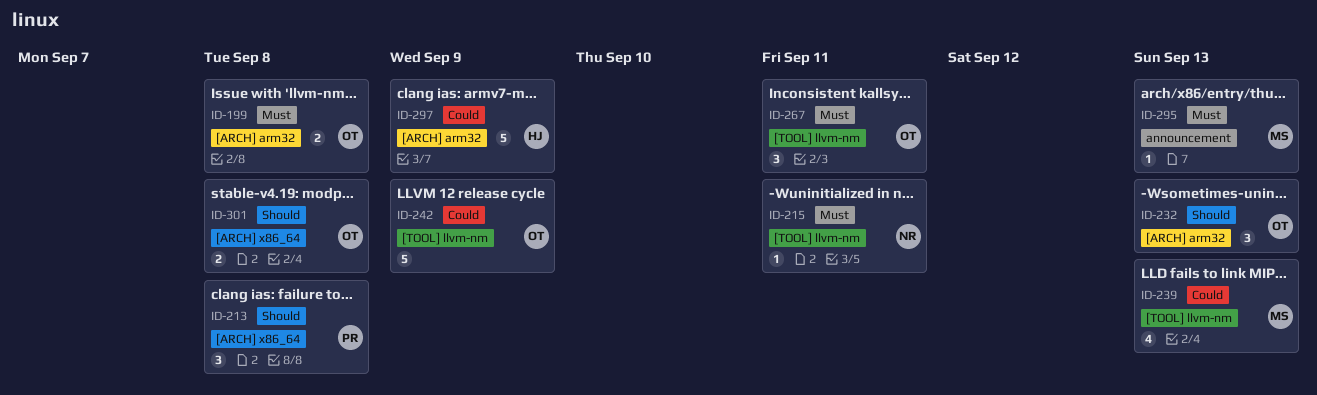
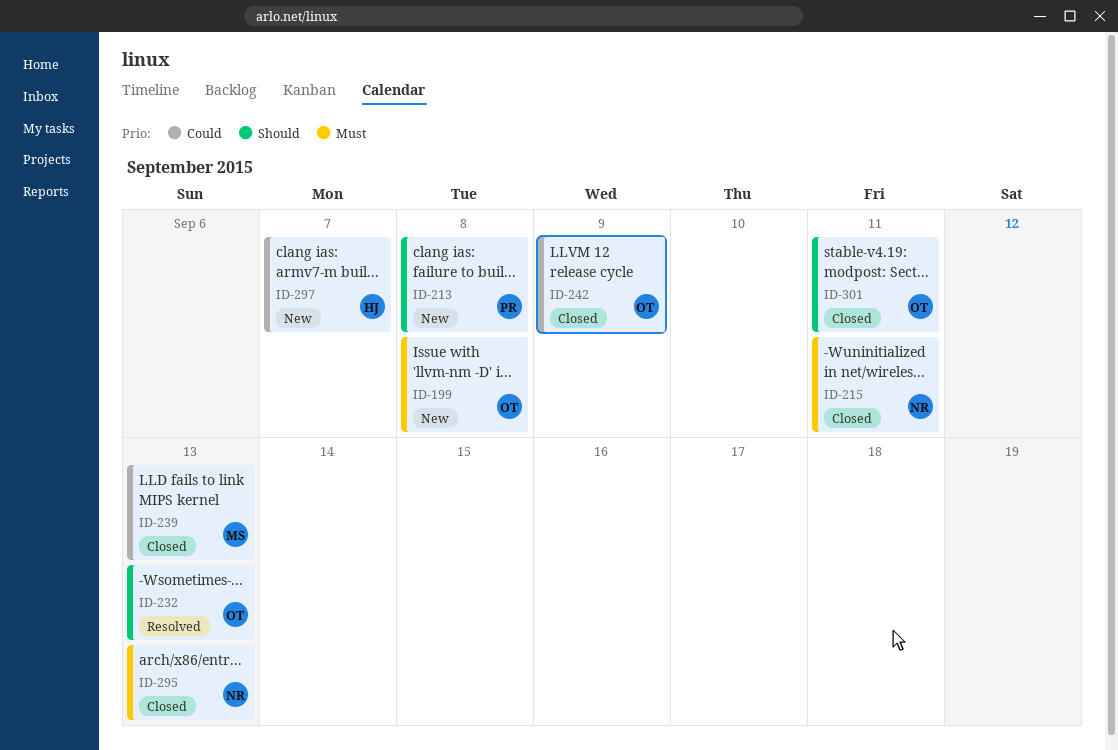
ID-267: present -> none
ID-295, owner: MS -> NR
ID-297, due: Sep 9 -> Sep 7
ID-301, due: Sep 8 -> Sep 11

